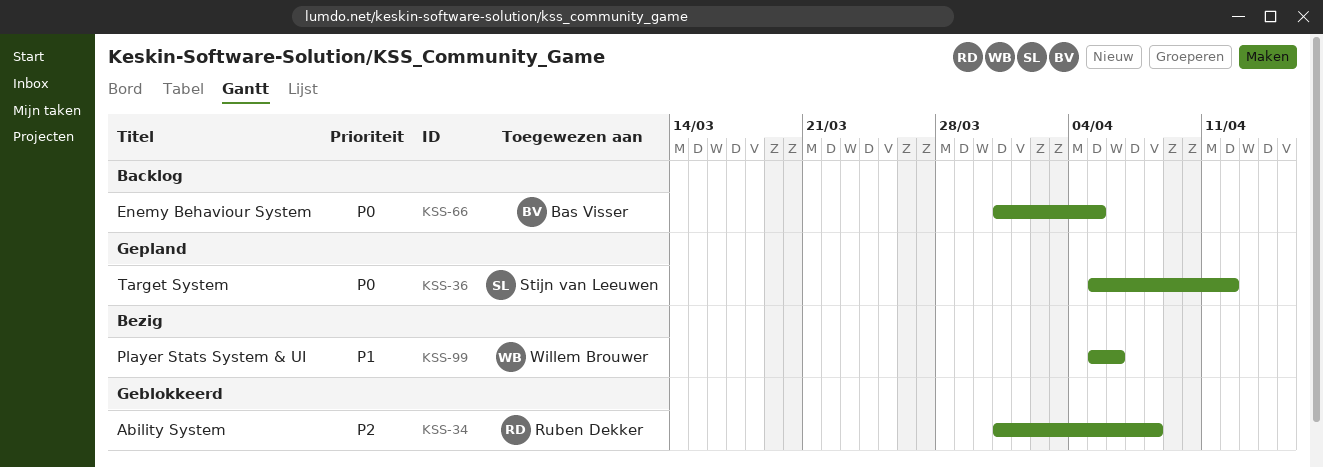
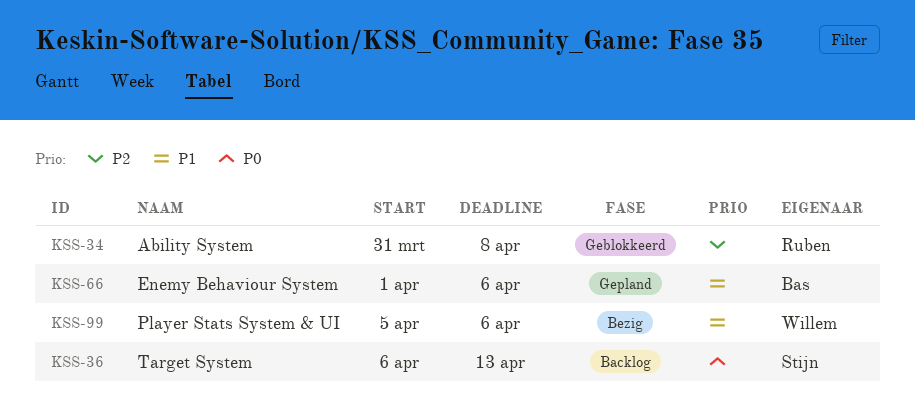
KSS-36, status: Gepland -> Backlog
KSS-36, start: Apr 5 -> Apr 6
KSS-36, due: Apr 12 -> Apr 13
KSS-66, status: Backlog -> Gepland
KSS-66, priority: P0 -> P1
KSS-66, start: Mar 31 -> Apr 1
KSS-66, due: Apr 5 -> Apr 6

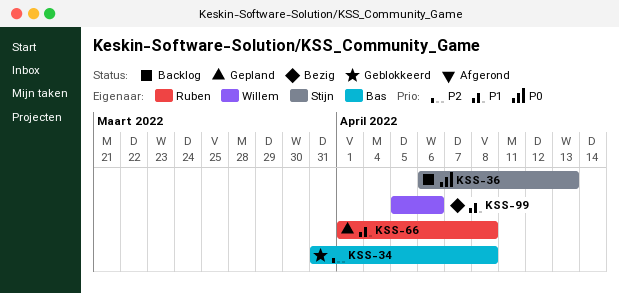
KSS-34, owner: Ruben -> Bas
KSS-66, owner: Bas -> Ruben
KSS-66, due: Apr 6 -> Apr 8

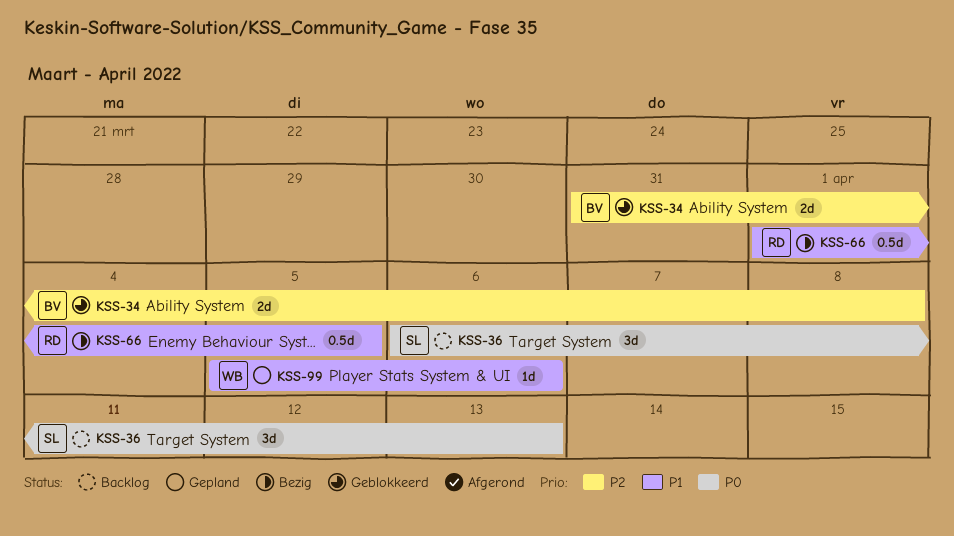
KSS-66, status: Gepland -> Bezig
KSS-66, due: Apr 8 -> Apr 5
KSS-99, status: Bezig -> Gepland

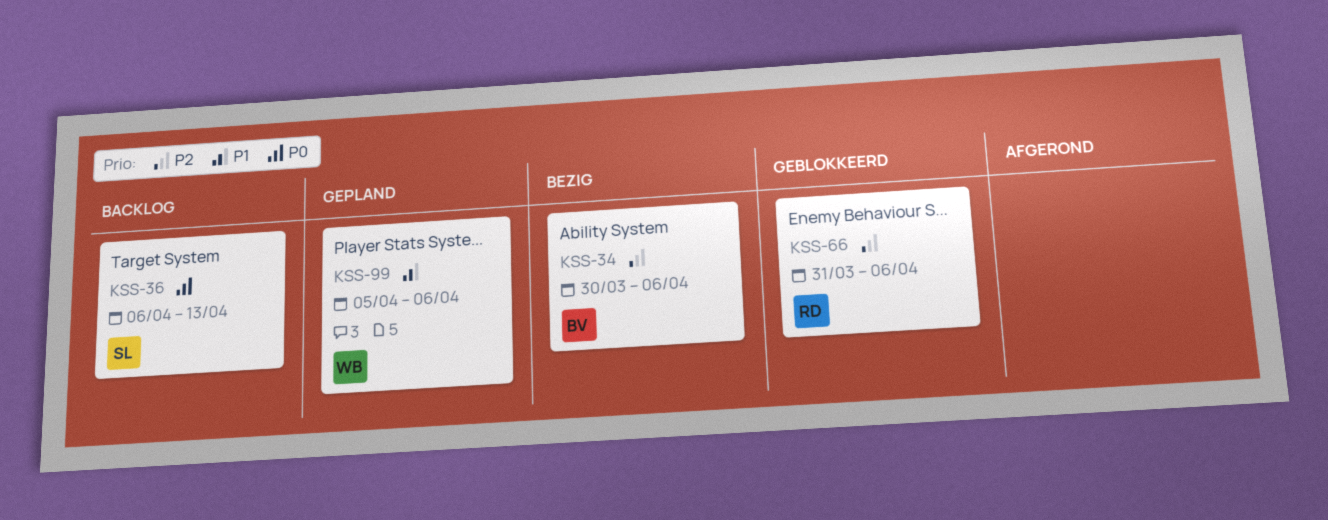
KSS-34, status: Geblokkeerd -> Bezig
KSS-34, start: Mar 31 -> Mar 30
KSS-34, due: Apr 8 -> Apr 6
KSS-66, status: Bezig -> Geblokkeerd
KSS-66, priority: P1 -> P2
KSS-66, start: Apr 1 -> Mar 31
KSS-66, due: Apr 5 -> Apr 6

